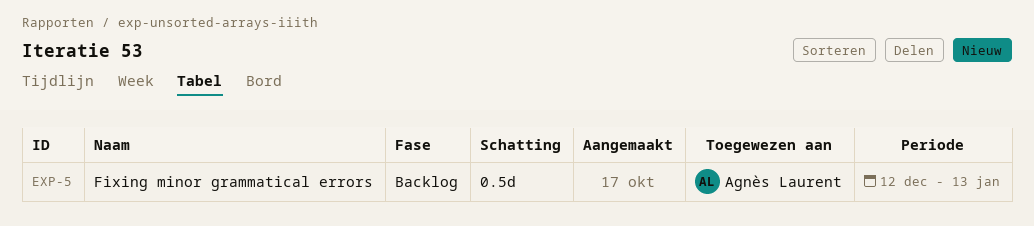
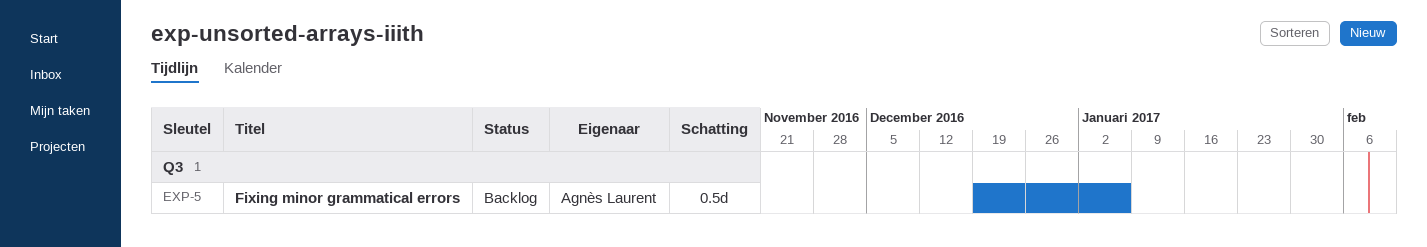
EXP-5, start: Dec 12 -> Dec 19
EXP-5, due: Jan 13 -> Jan 6

